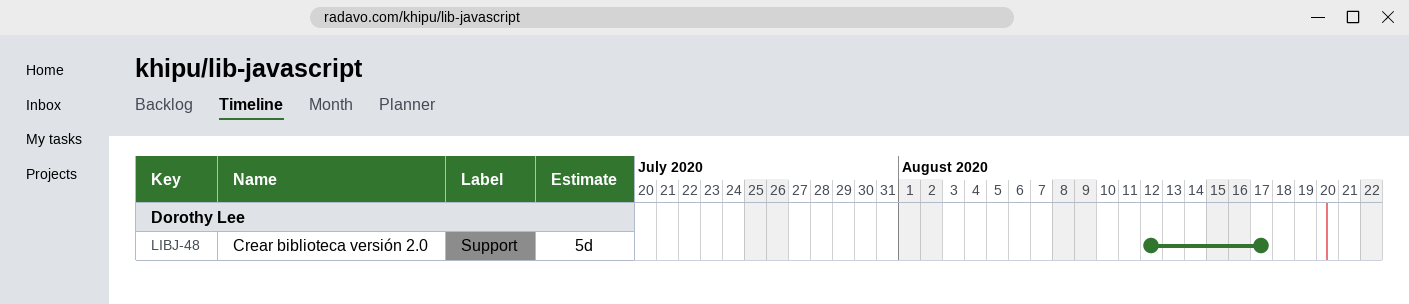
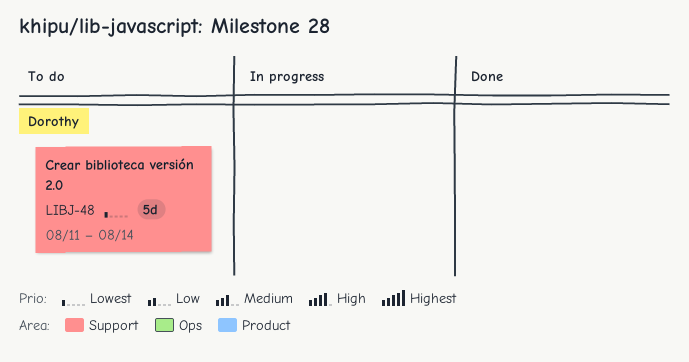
LIBJ-48, start: Aug 12 -> Aug 11
LIBJ-48, due: Aug 17 -> Aug 14

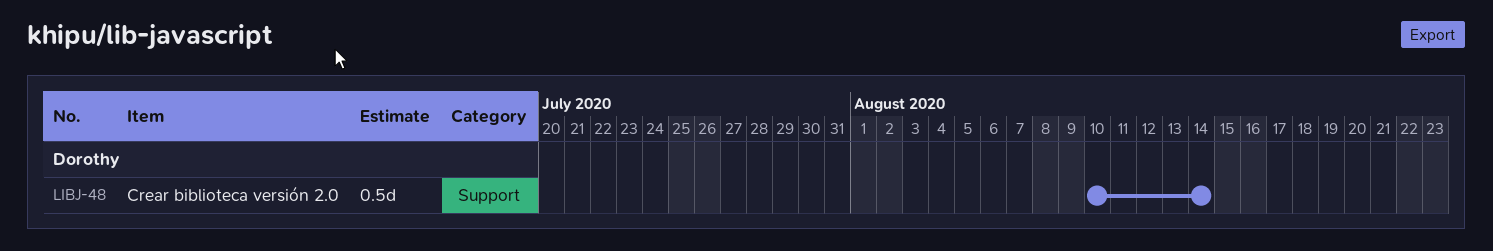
LIBJ-48, estimate: 5d -> 0.5d
LIBJ-48, start: Aug 11 -> Aug 10

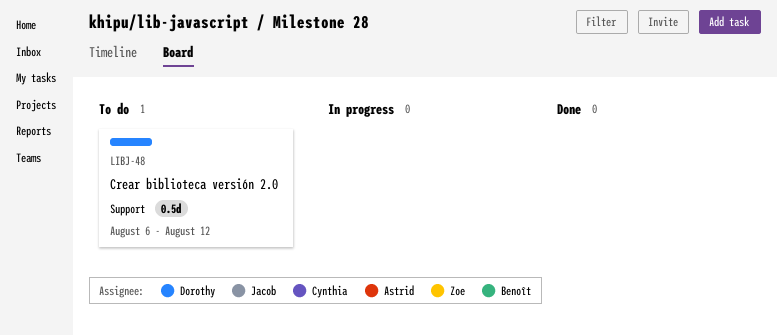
LIBJ-48, start: Aug 10 -> Aug 6
LIBJ-48, due: Aug 14 -> Aug 12

